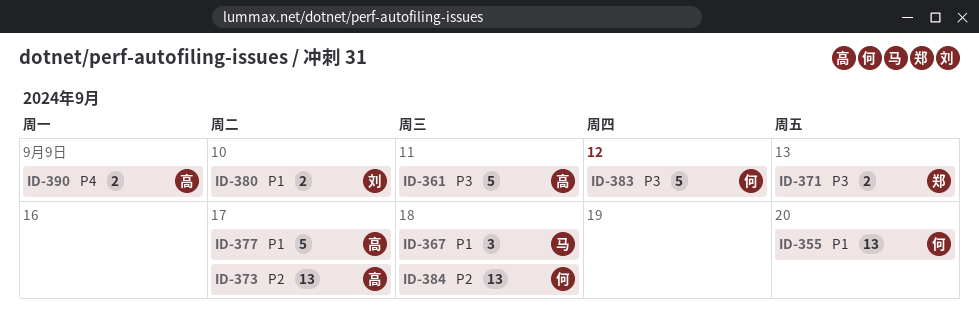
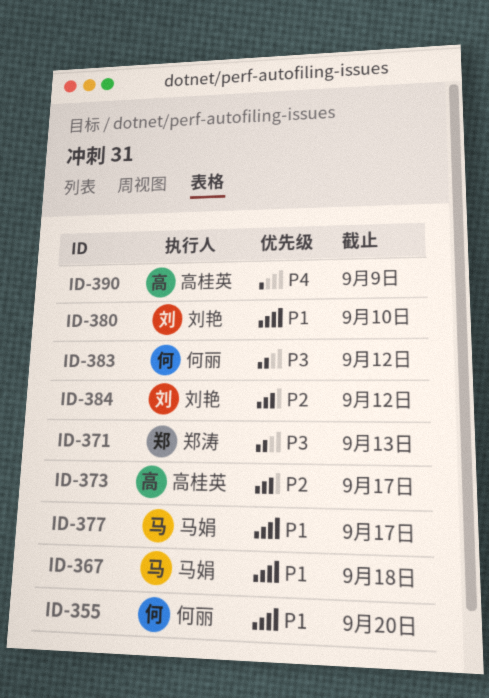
ID-361: present -> none
ID-377, owner: 高桂英 -> 马娟
ID-384, owner: 何丽 -> 刘艳
ID-384, due: Sep 18 -> Sep 12

